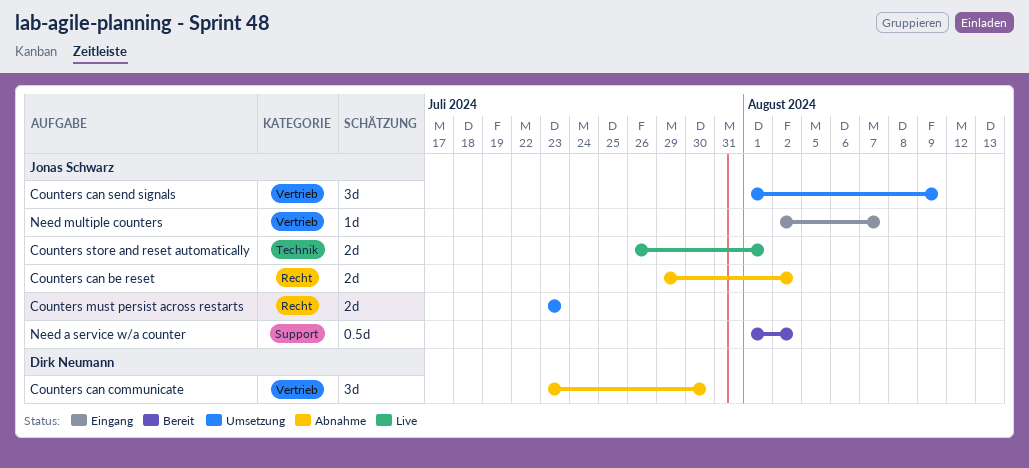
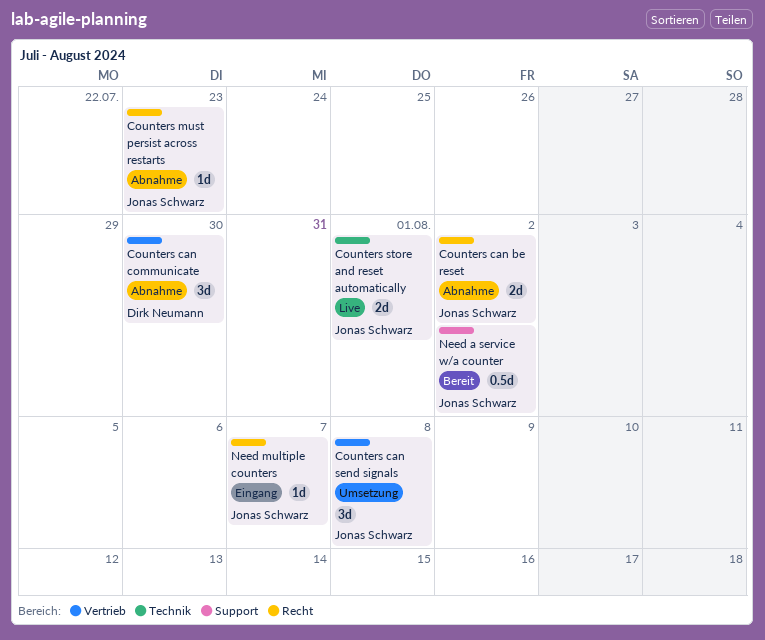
Counters can send signals, due: Aug 9 -> Aug 8
Counters must persist across restarts, status: Umsetzung -> Abnahme
Counters must persist across restarts, estimate: 2d -> 1d
Need multiple counters, label: Vertrieb -> Recht

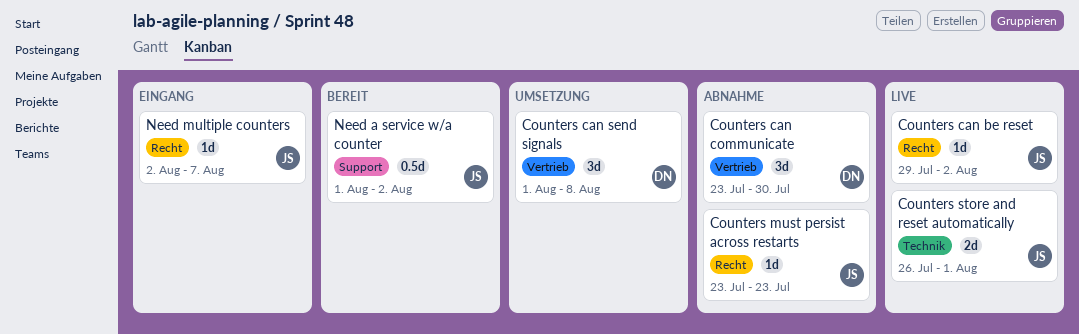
Counters can be reset, status: Abnahme -> Live
Counters can be reset, estimate: 2d -> 1d
Counters can send signals, owner: Jonas Schwarz -> Dirk Neumann

